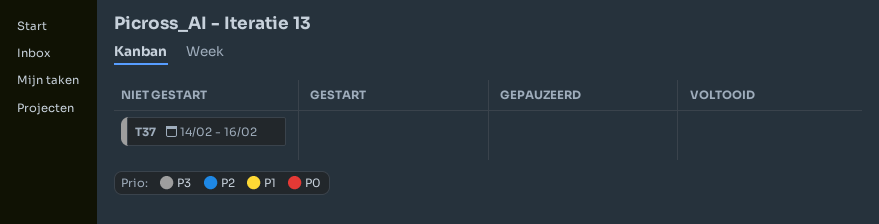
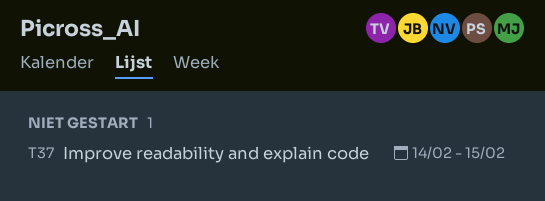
T37, due: Feb 16 -> Feb 15

